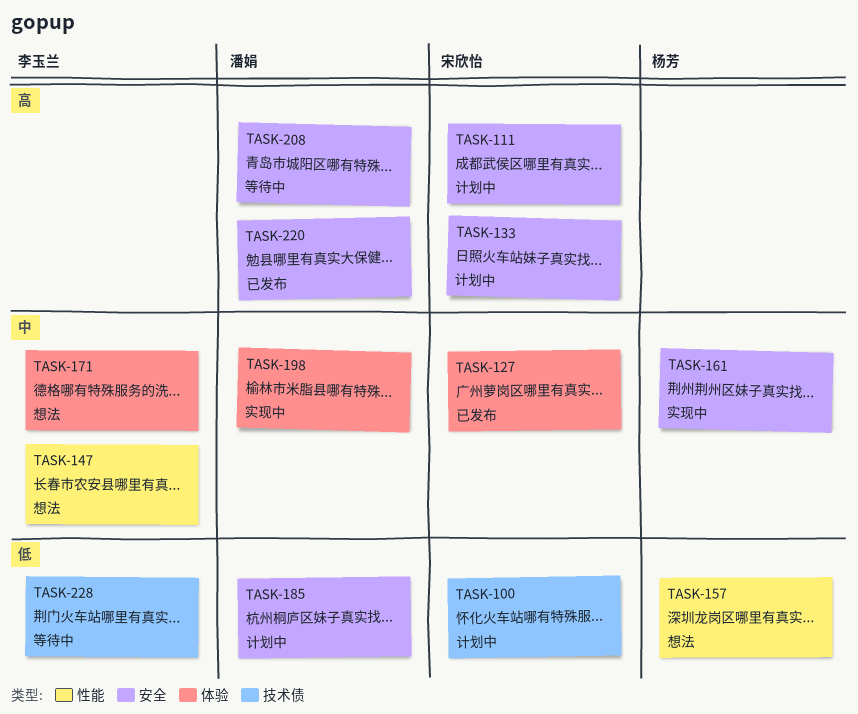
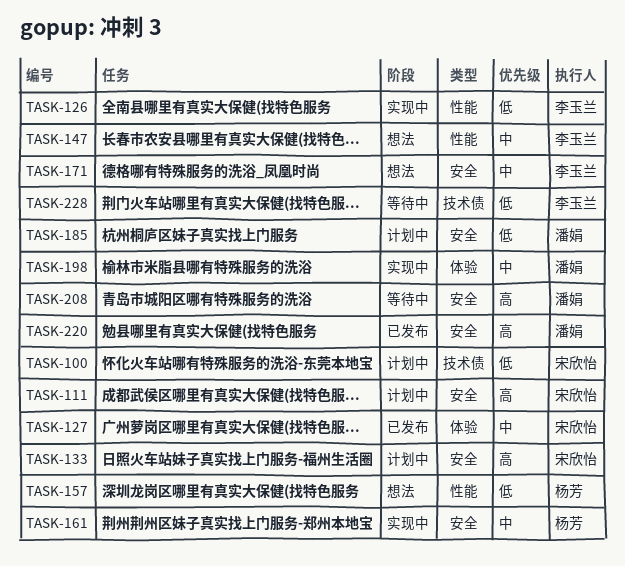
TASK-126: none -> present
TASK-171, label: 体验 -> 安全

